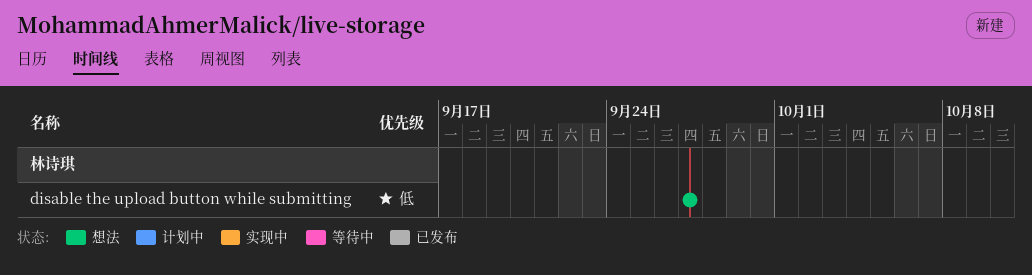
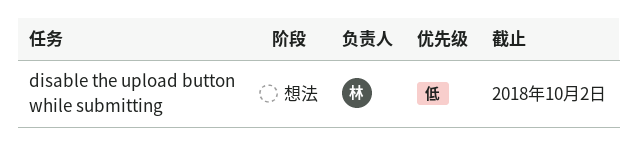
disable the upload button while submitting, due: Sep 27 -> Oct 2

